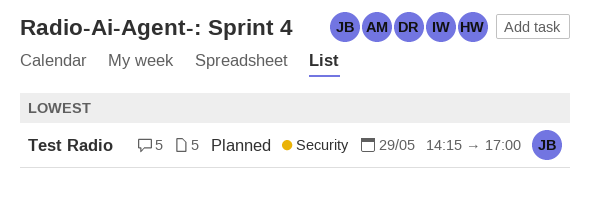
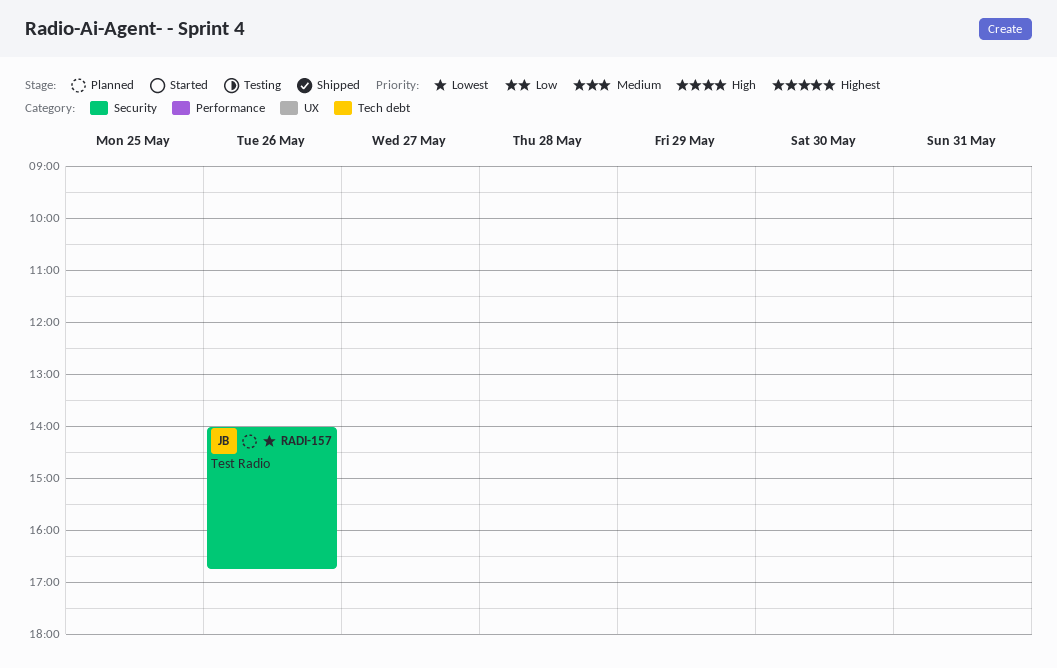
Test Radio, day: May 29 -> May 26
Test Radio, begins: 14:15 -> 14:00
Test Radio, ends: 17:00 -> 16:45

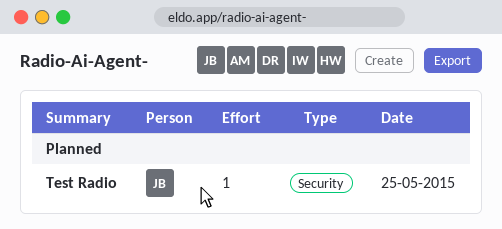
Test Radio, day: May 26 -> May 25

